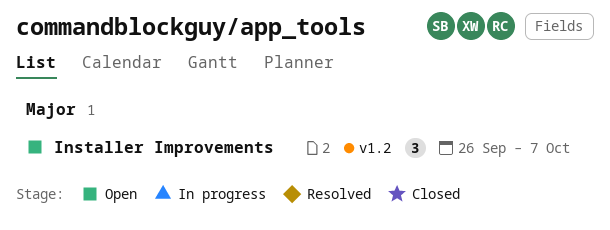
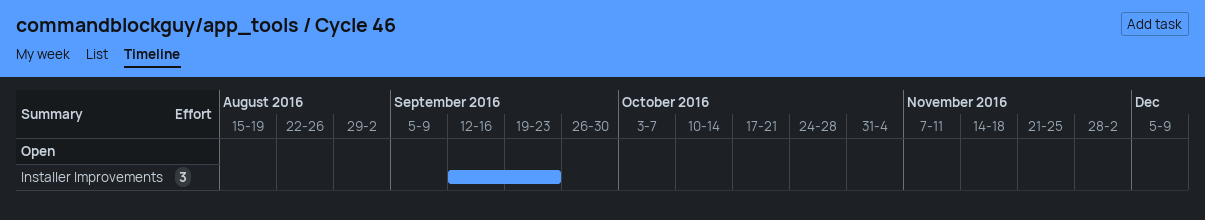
Installer Improvements, start: Sep 26 -> Sep 12
Installer Improvements, due: Oct 7 -> Sep 23

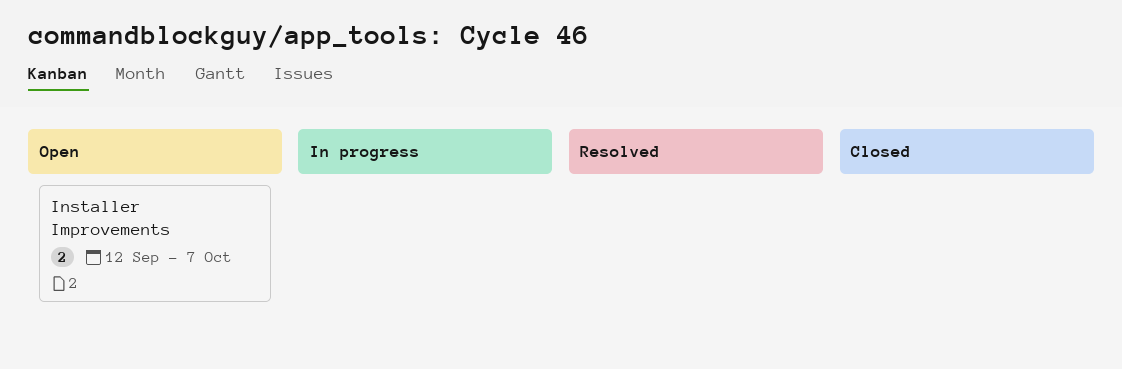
Installer Improvements, estimate: 3 -> 2
Installer Improvements, due: Sep 23 -> Oct 7

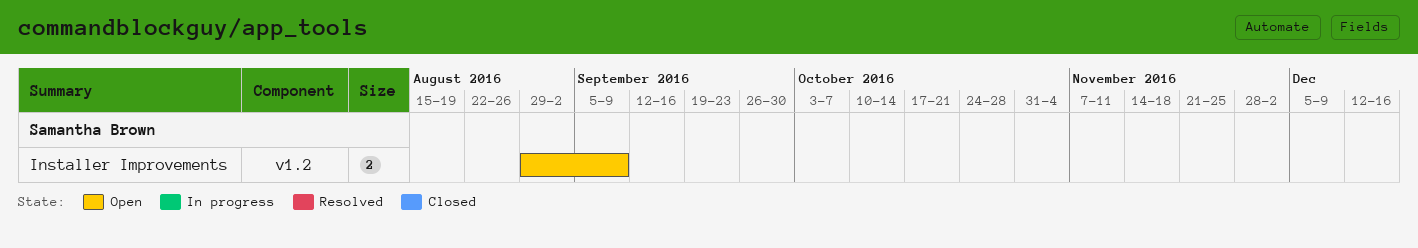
Installer Improvements, start: Sep 12 -> Aug 29
Installer Improvements, due: Oct 7 -> Sep 9

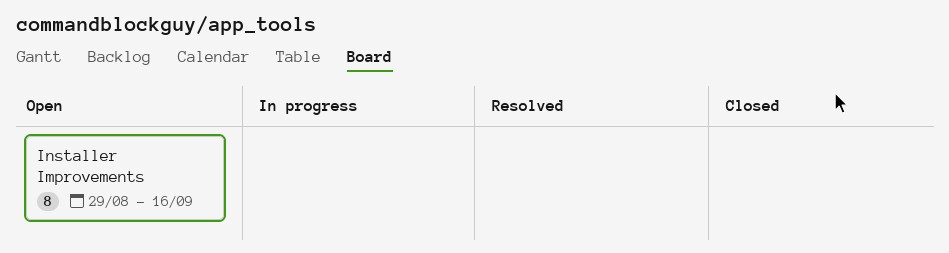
Installer Improvements, estimate: 2 -> 8
Installer Improvements, due: Sep 9 -> Sep 16

